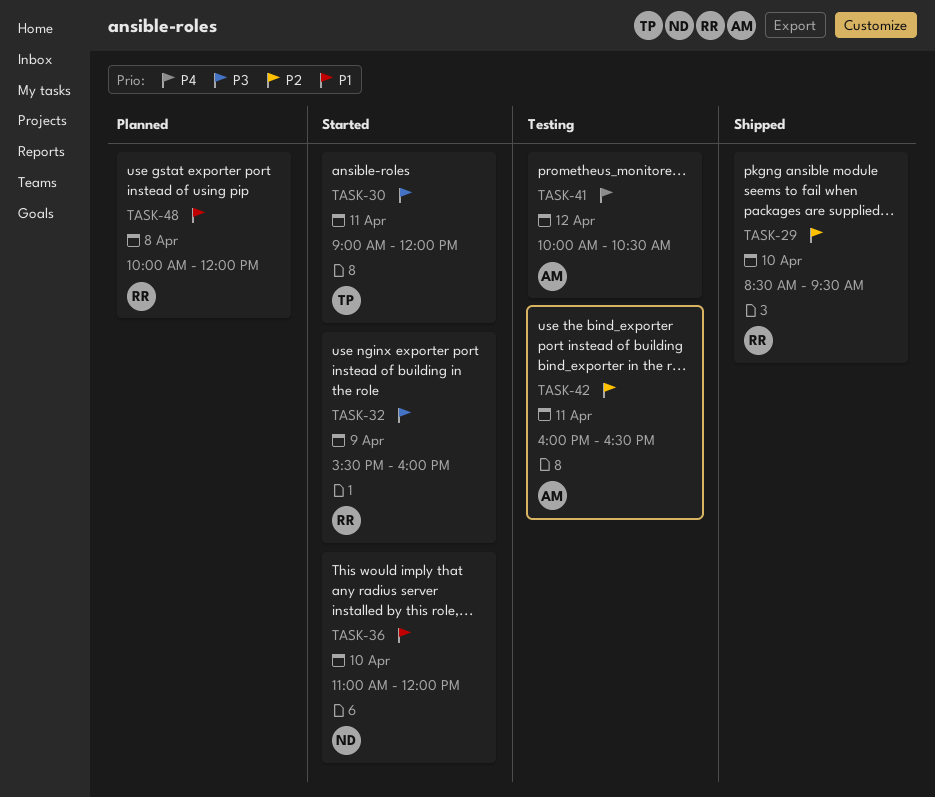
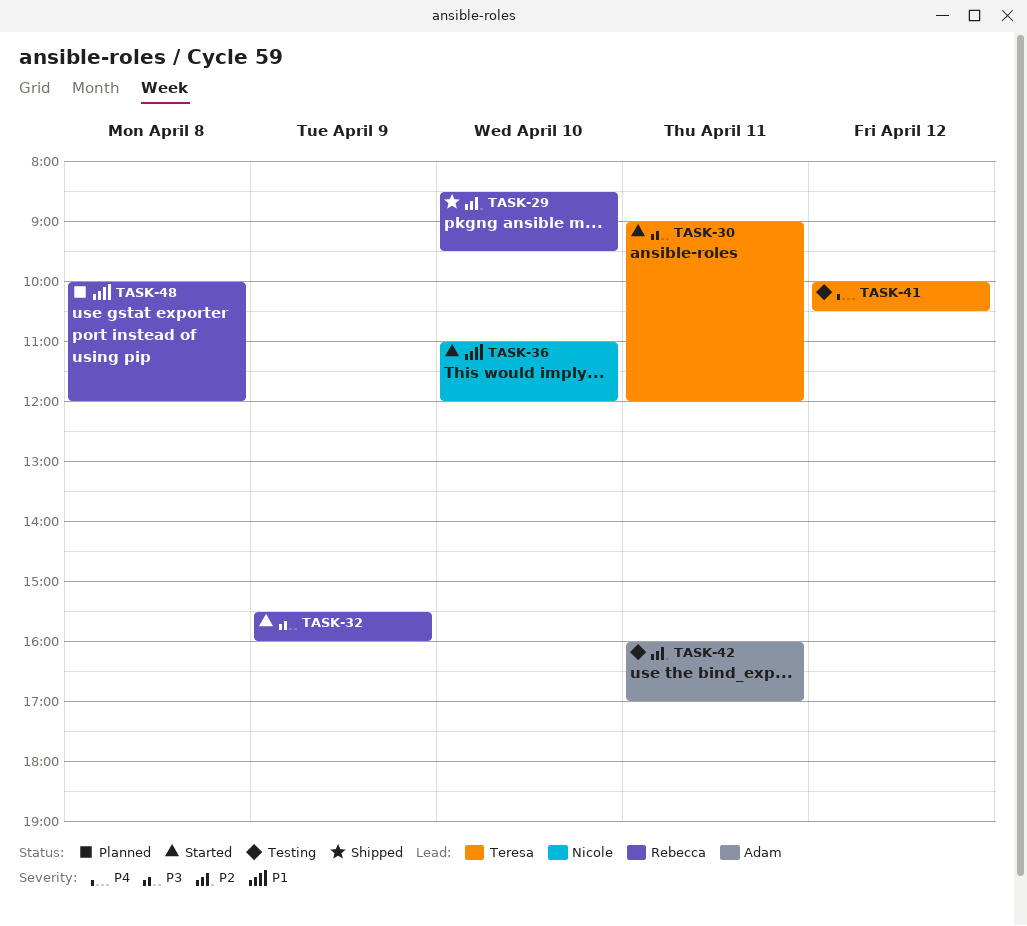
TASK-41, owner: Adam -> Teresa
TASK-42, ends: 16:30 -> 17:00

